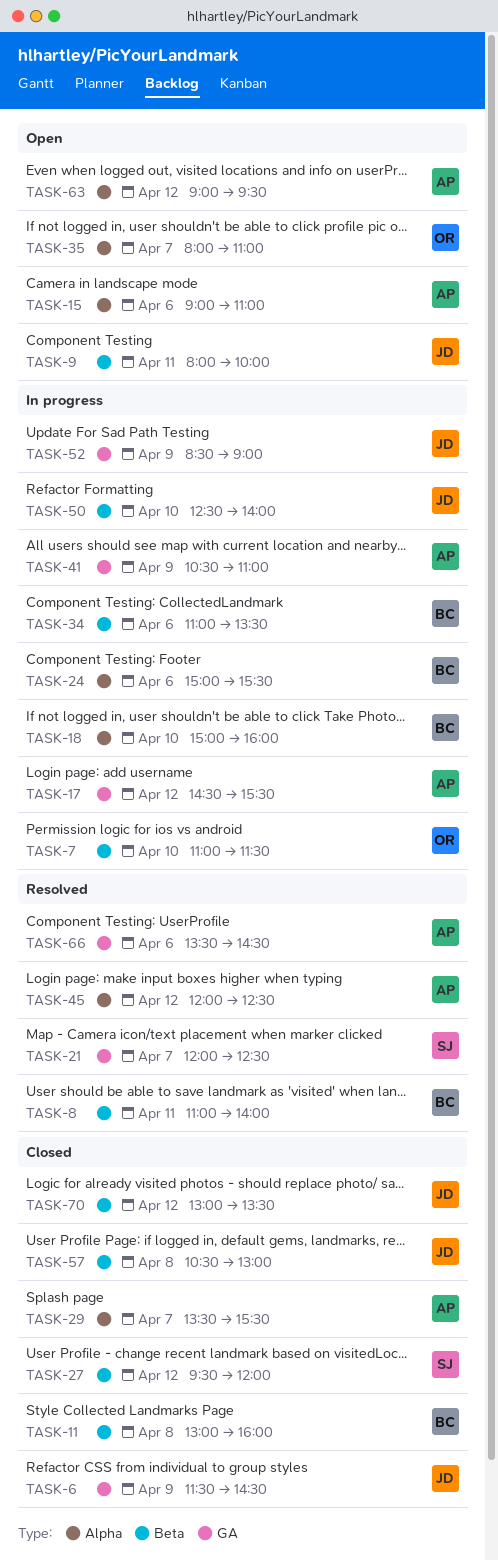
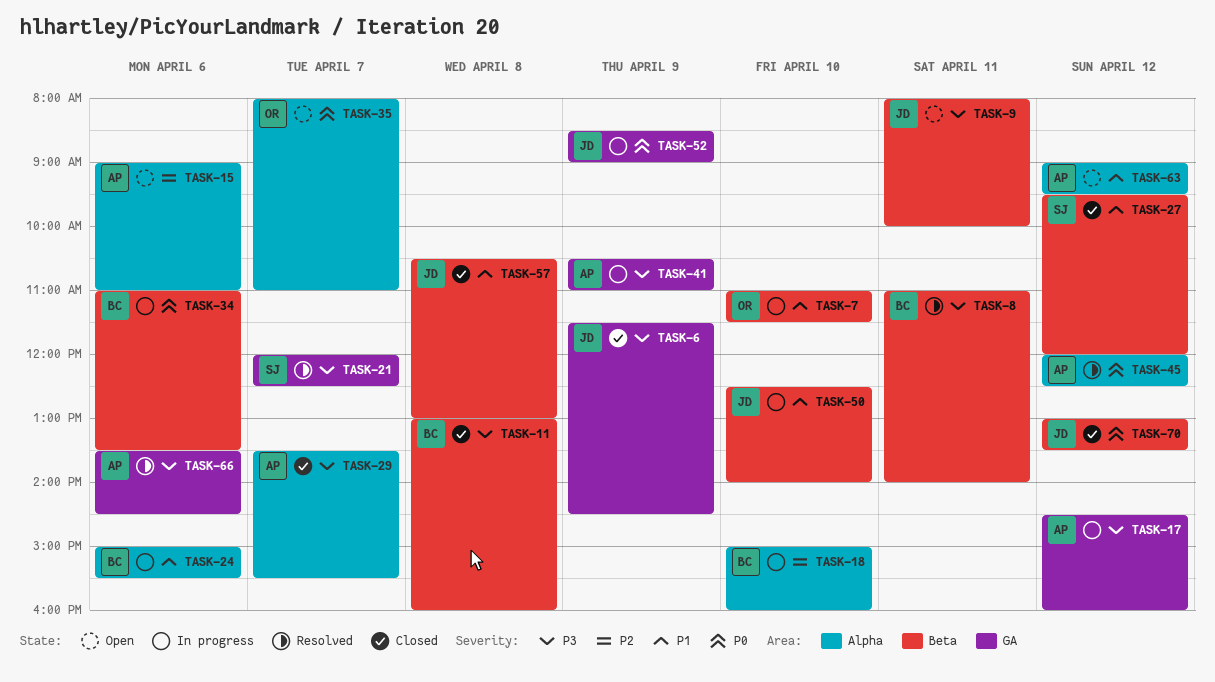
TASK-17, ends: 15:30 -> 16:00

